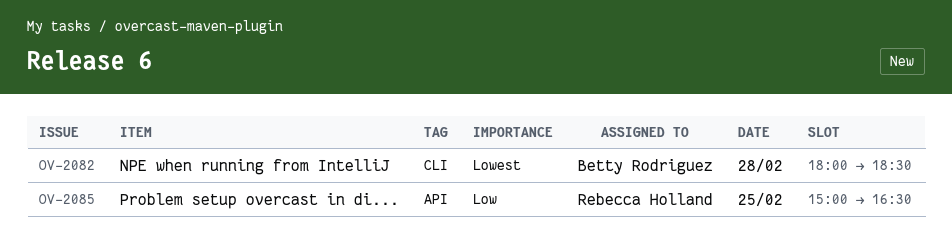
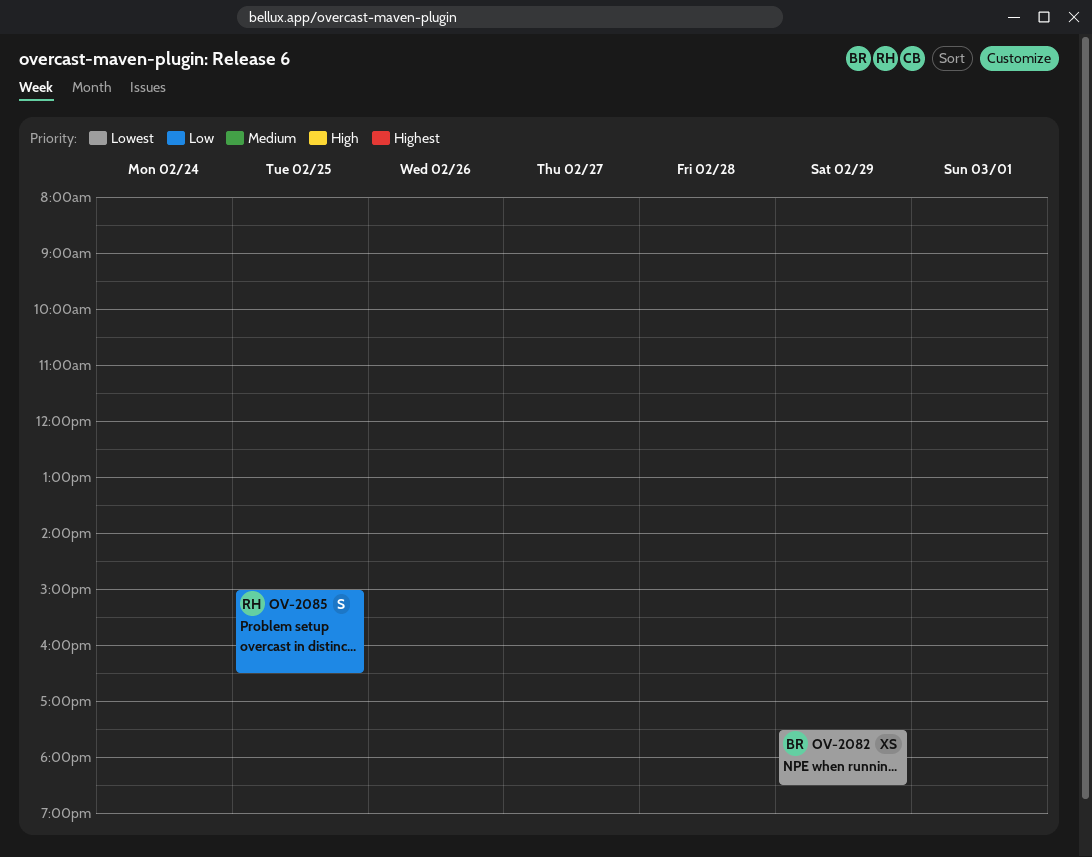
OV-2082, day: Feb 28 -> Feb 29
OV-2082, begins: 18:00 -> 17:30

